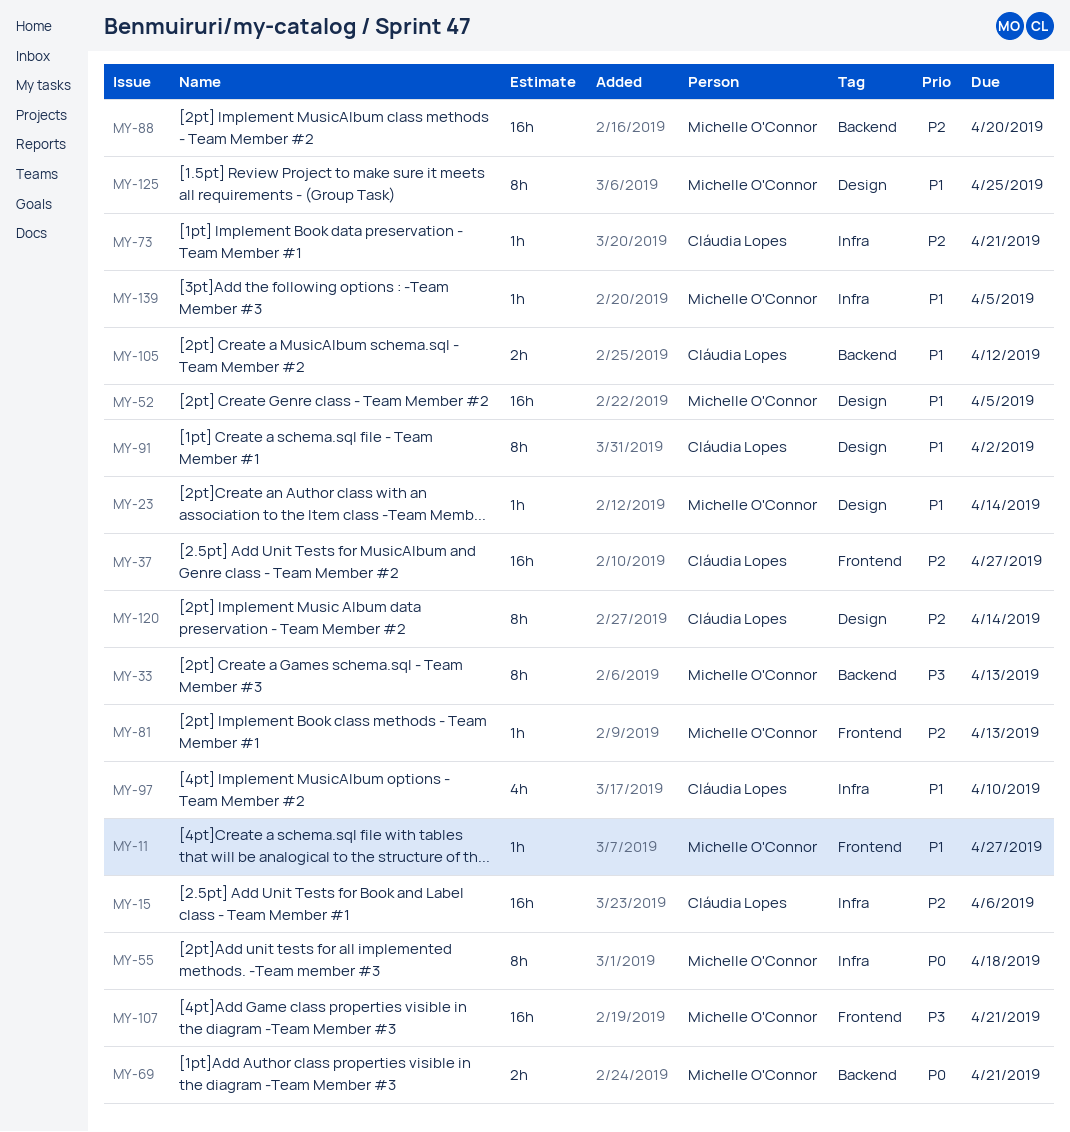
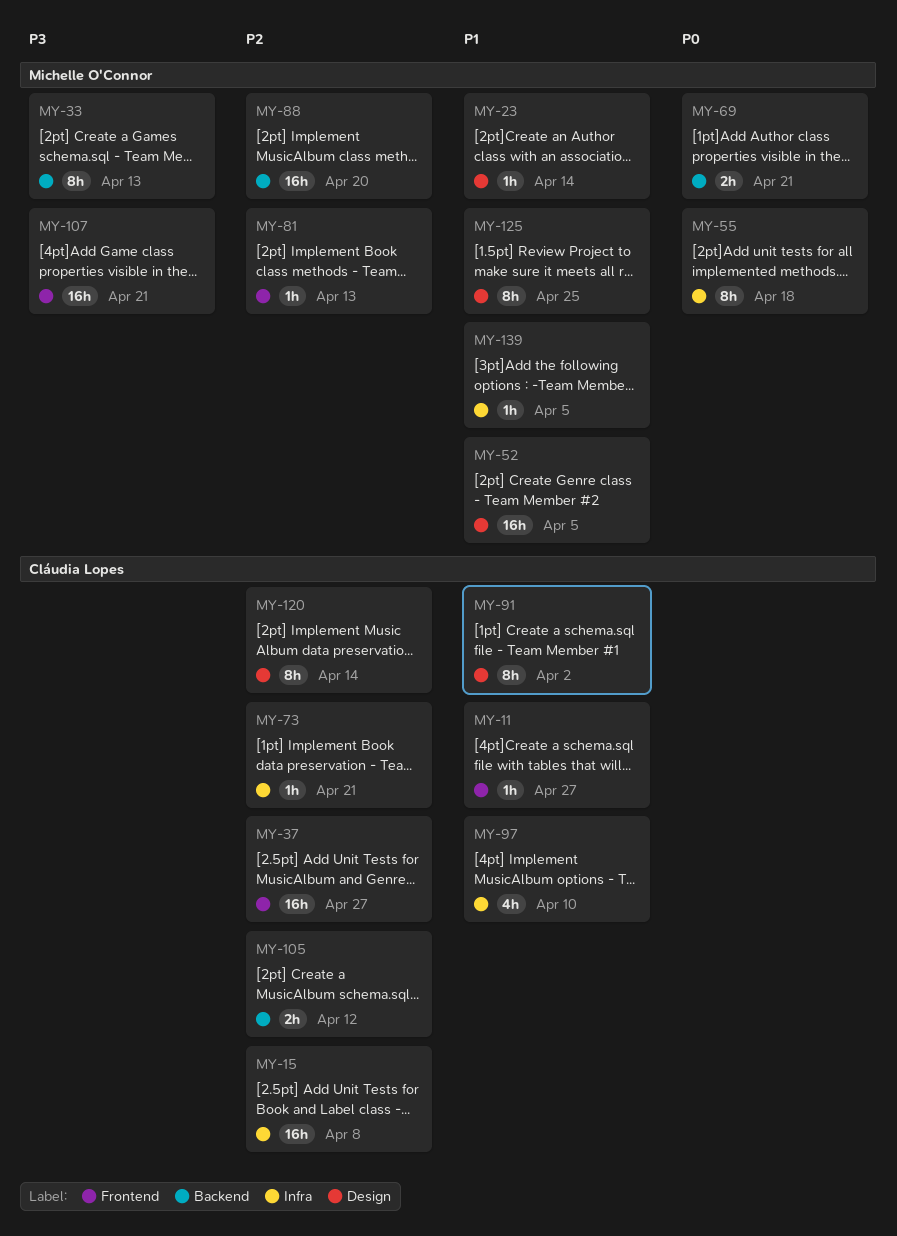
MY-11, owner: Michelle O'Connor -> Cláudia Lopes
MY-15, due: Apr 6 -> Apr 8
MY-105, priority: P1 -> P2

